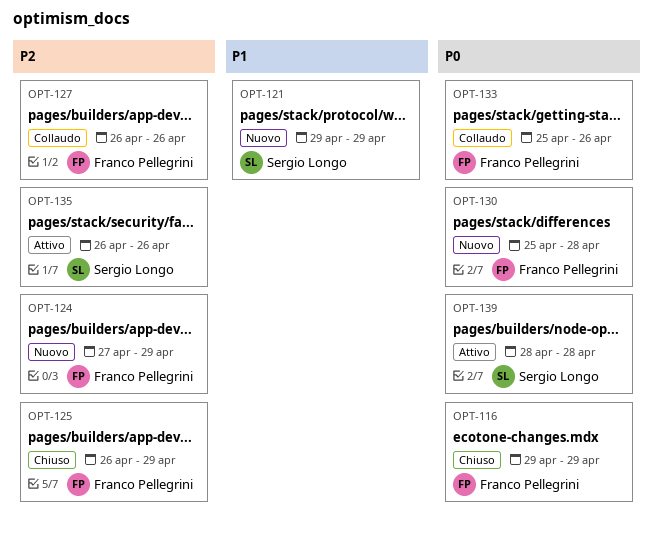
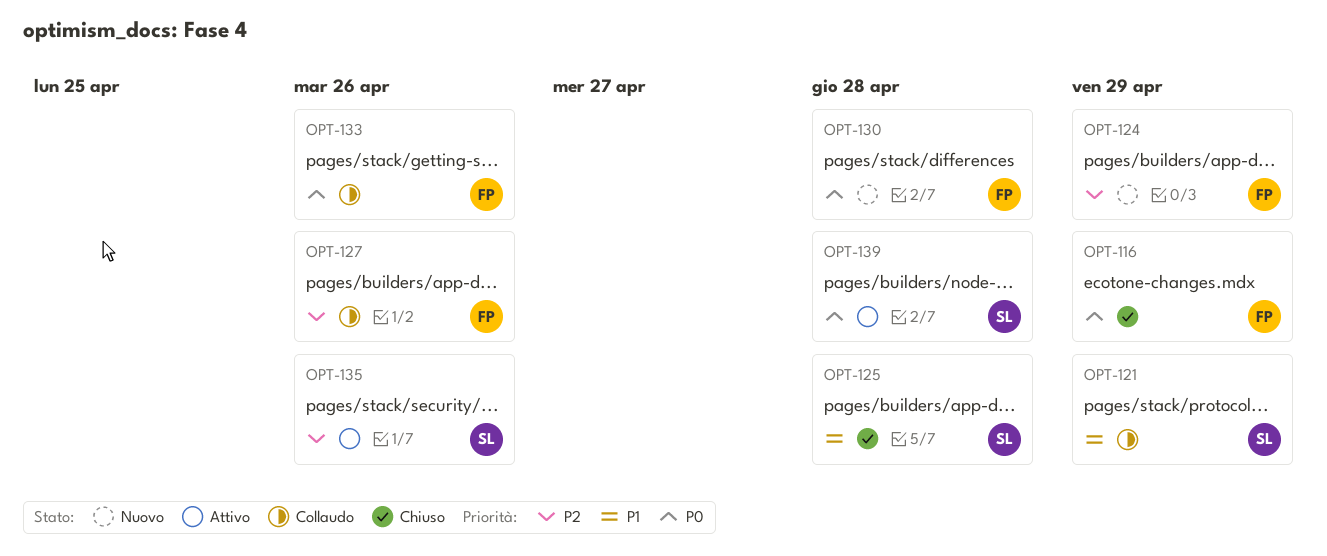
OPT-121, status: Nuovo -> Collaudo
OPT-125, owner: Franco Pellegrini -> Sergio Longo
OPT-125, priority: P2 -> P1
OPT-125, due: Apr 29 -> Apr 28

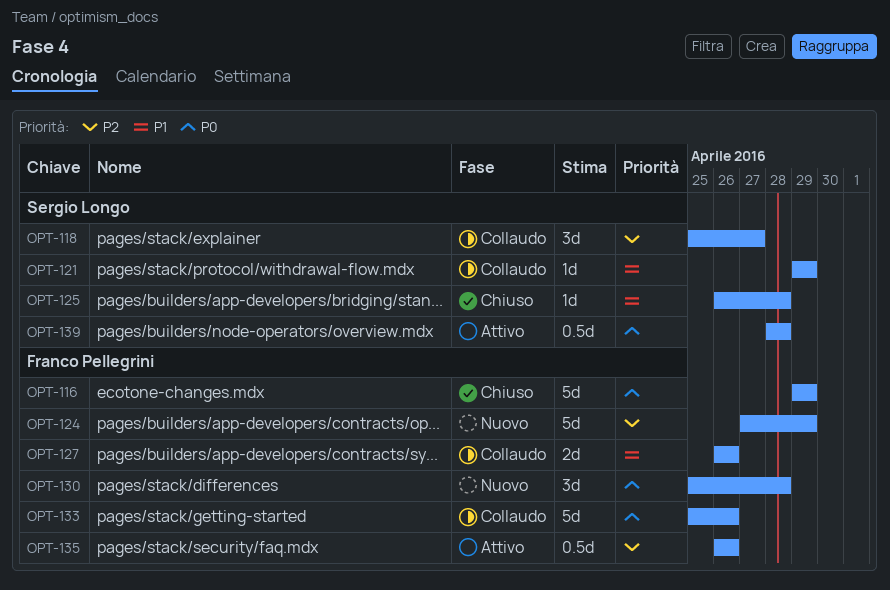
OPT-118: none -> present
OPT-127, priority: P2 -> P1
OPT-135, owner: Sergio Longo -> Franco Pellegrini

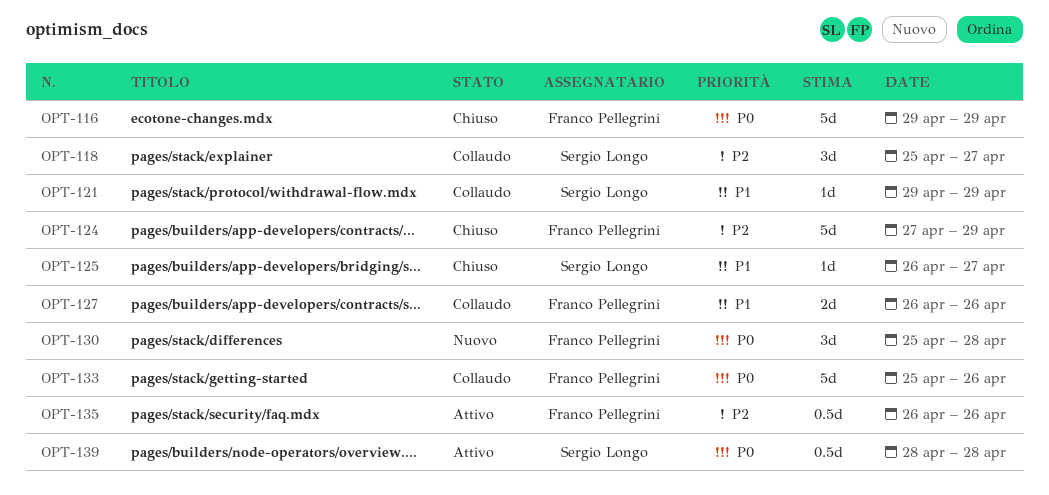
OPT-124, status: Nuovo -> Chiuso
OPT-125, due: Apr 28 -> Apr 27

